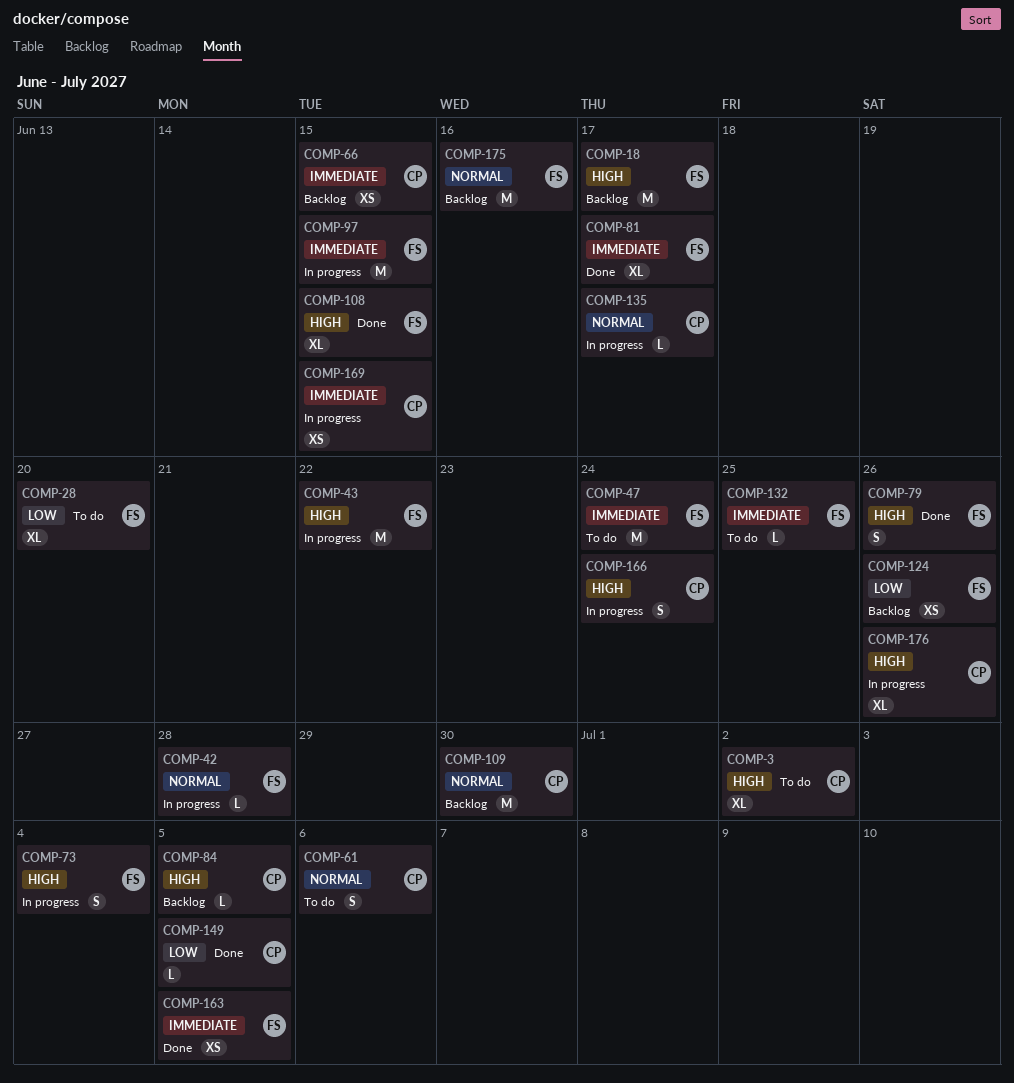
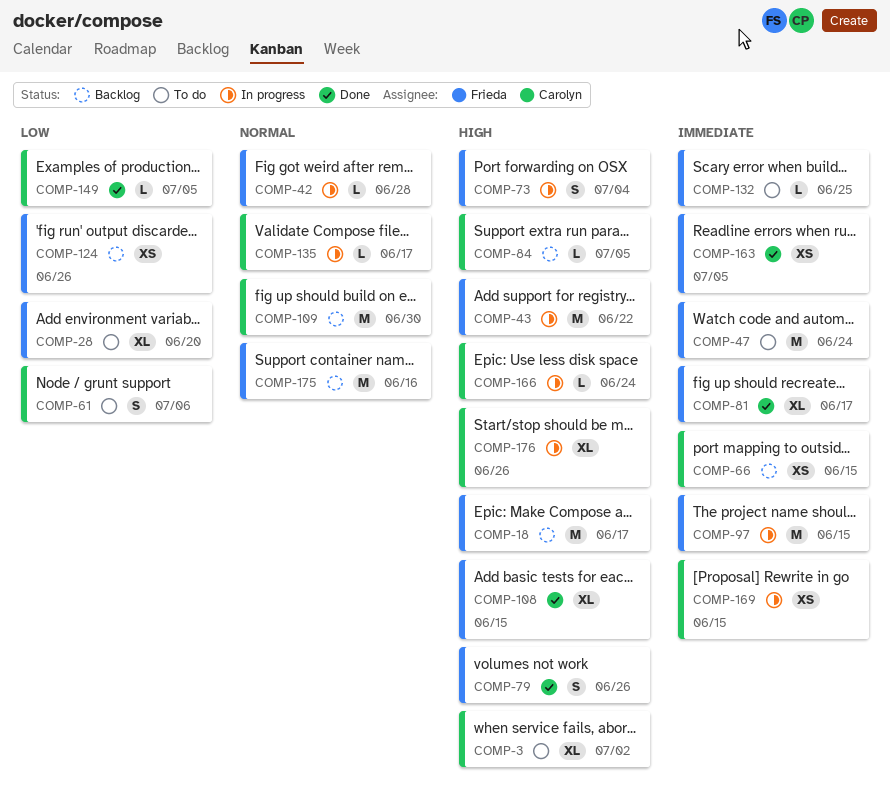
COMP-61, priority: Normal -> Low
COMP-166, estimate: S -> L

